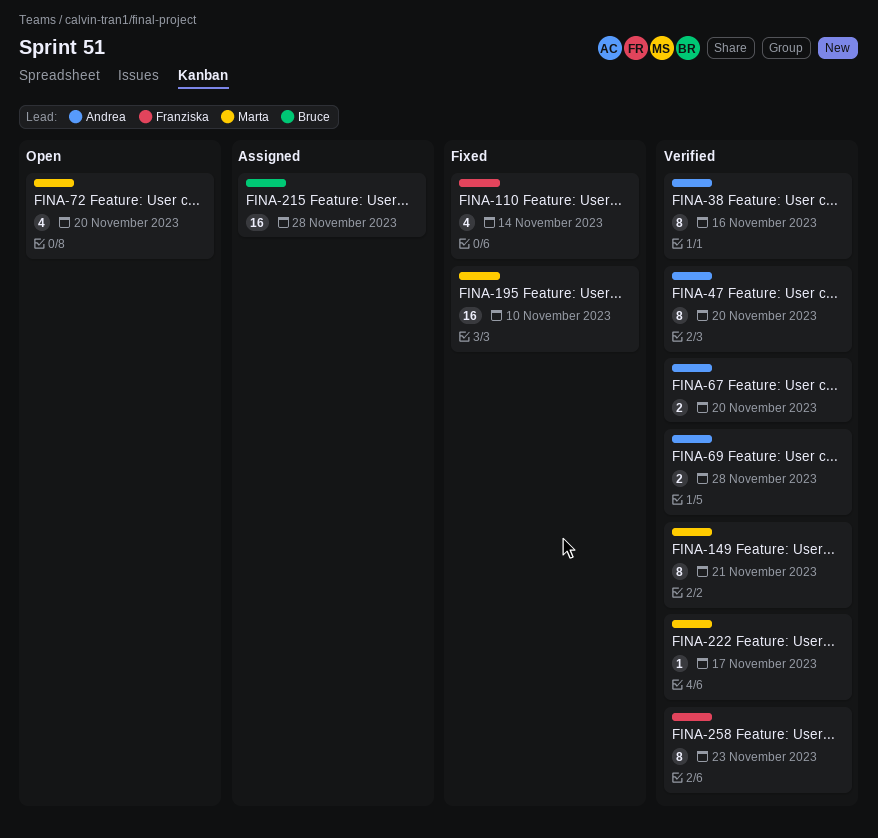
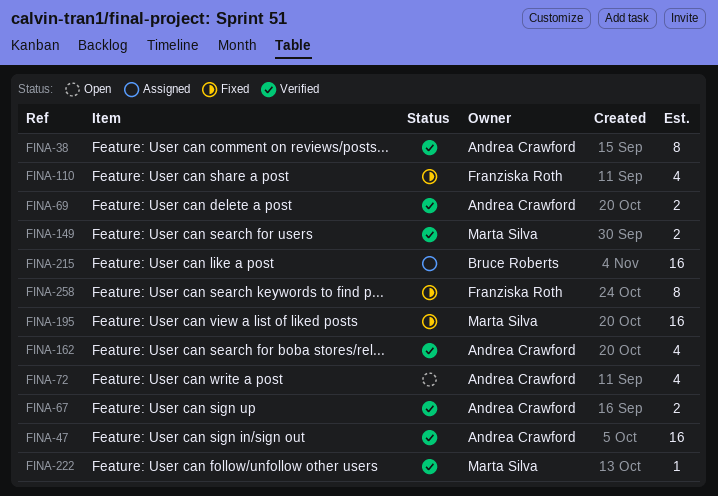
FINA-47, estimate: 8 -> 16
FINA-72, owner: Marta Silva -> Andrea Crawford
FINA-149, estimate: 8 -> 2
FINA-162: none -> present
FINA-258, status: Verified -> Fixed

